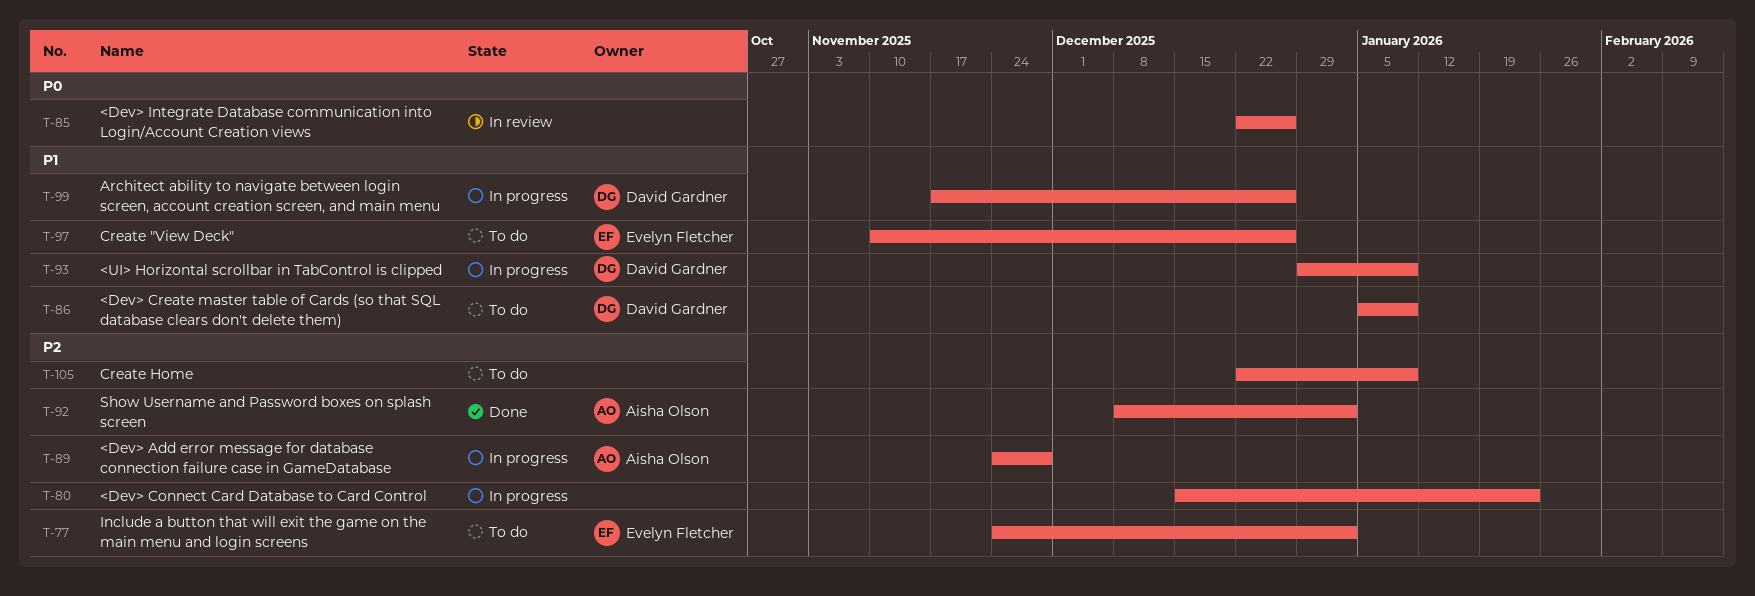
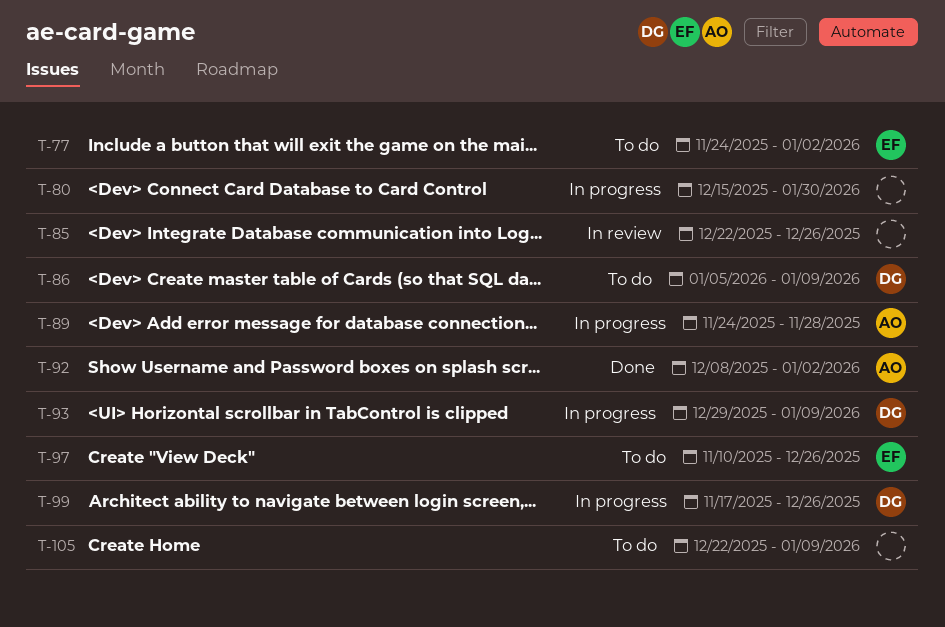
T-80, due: Jan 23 -> Jan 30

